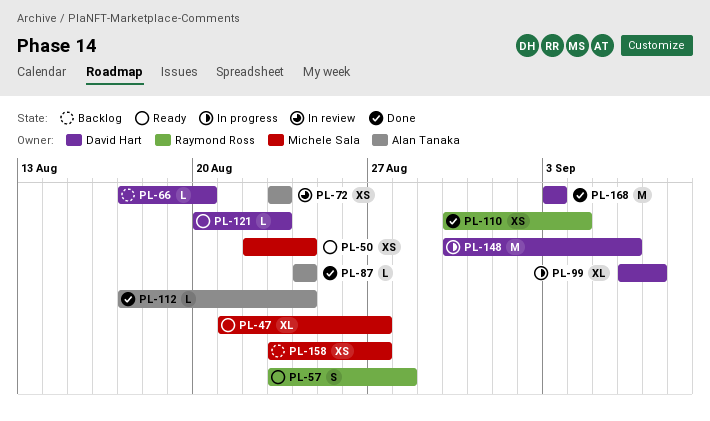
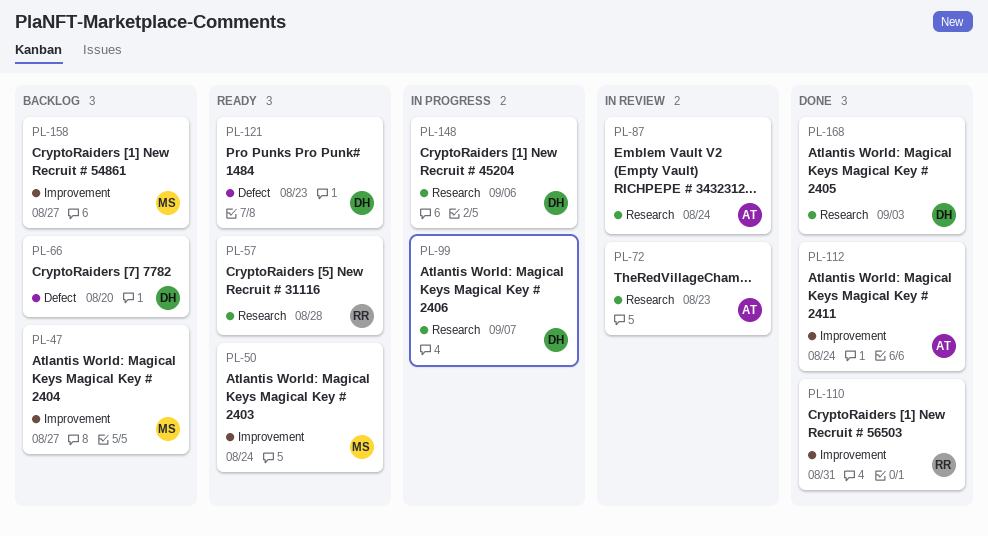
PL-47, status: Ready -> Backlog
PL-87, status: Done -> In review
PL-110, due: Sep 4 -> Aug 31

